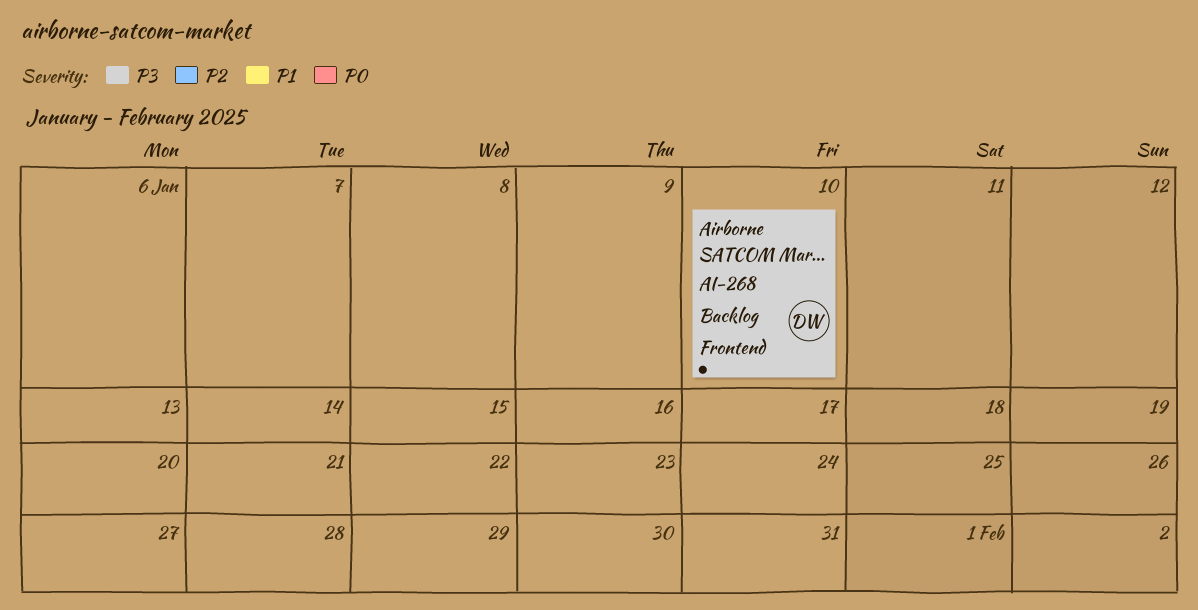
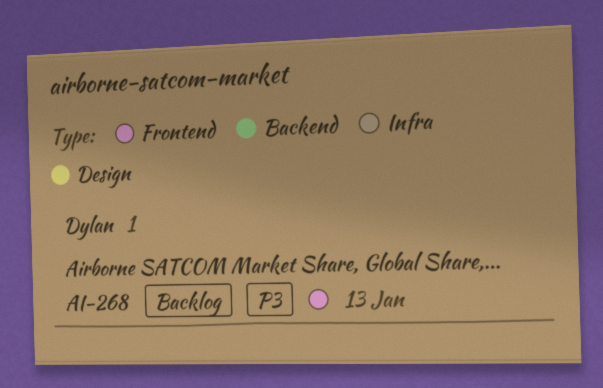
AI-268, due: Jan 10 -> Jan 13

